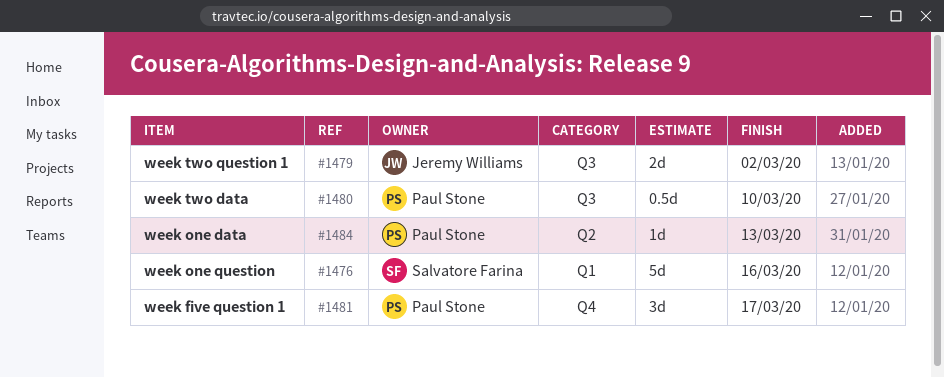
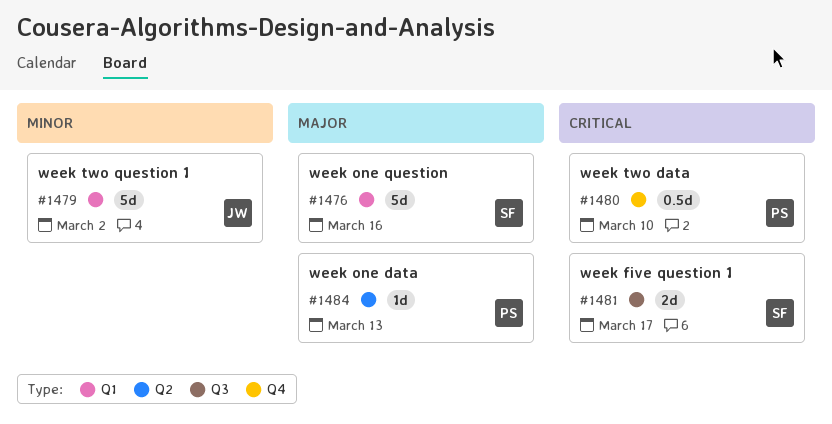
#1479, label: Q3 -> Q1
#1479, estimate: 2d -> 5d
#1480, label: Q3 -> Q4
#1481, owner: Paul Stone -> Salvatore Farina
#1481, label: Q4 -> Q3
#1481, estimate: 3d -> 2d

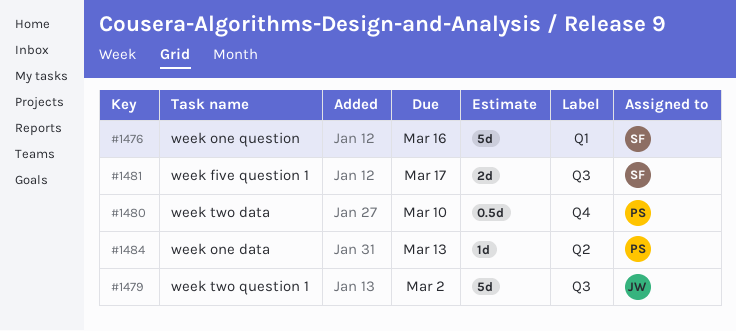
#1479, label: Q1 -> Q3

